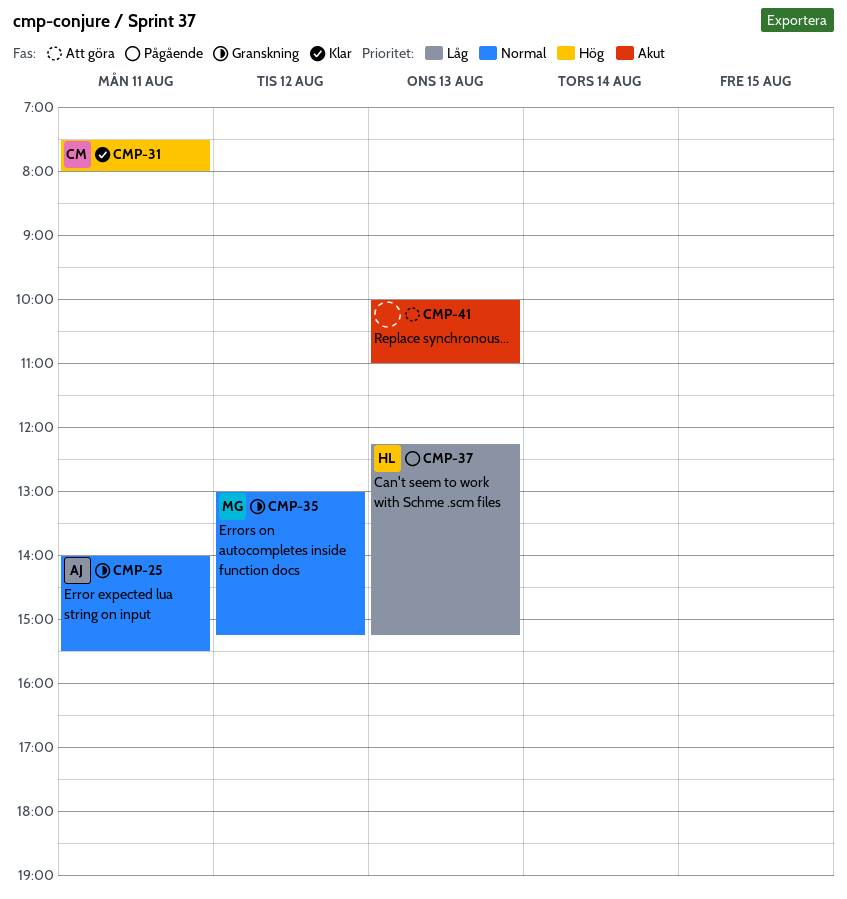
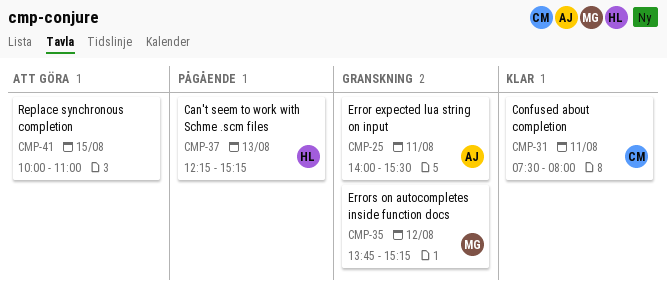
CMP-35, begins: 13:00 -> 13:45
CMP-41, day: Aug 13 -> Aug 15

